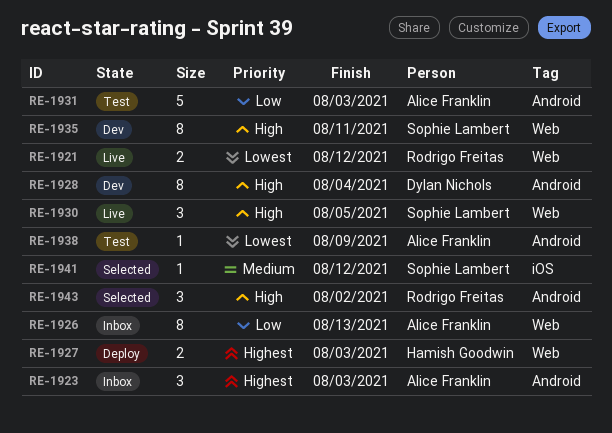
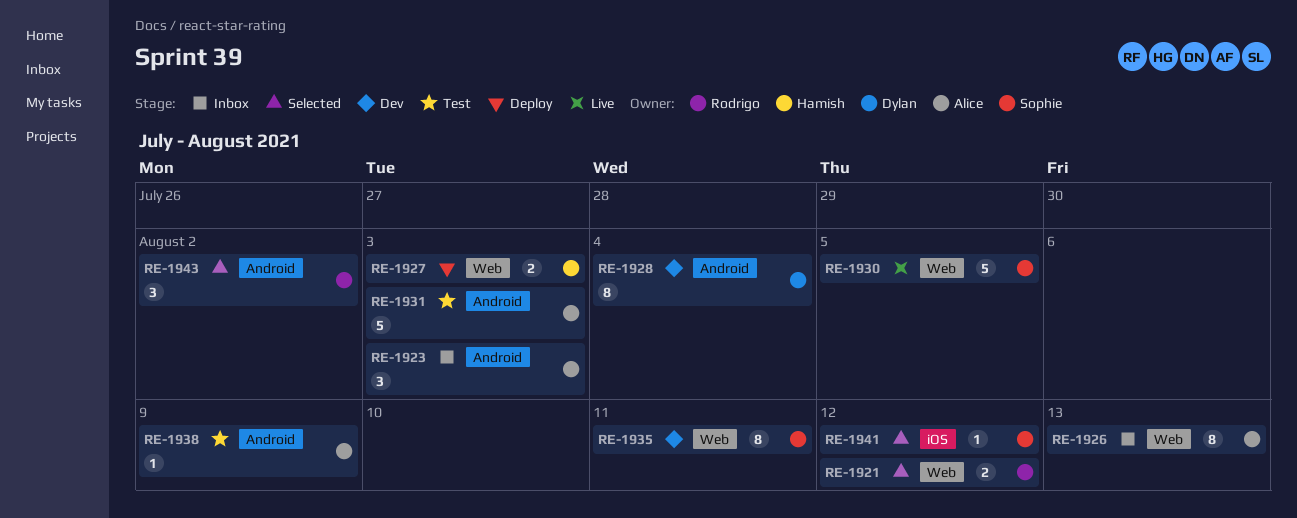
RE-1921, status: Live -> Selected
RE-1930, estimate: 3 -> 5

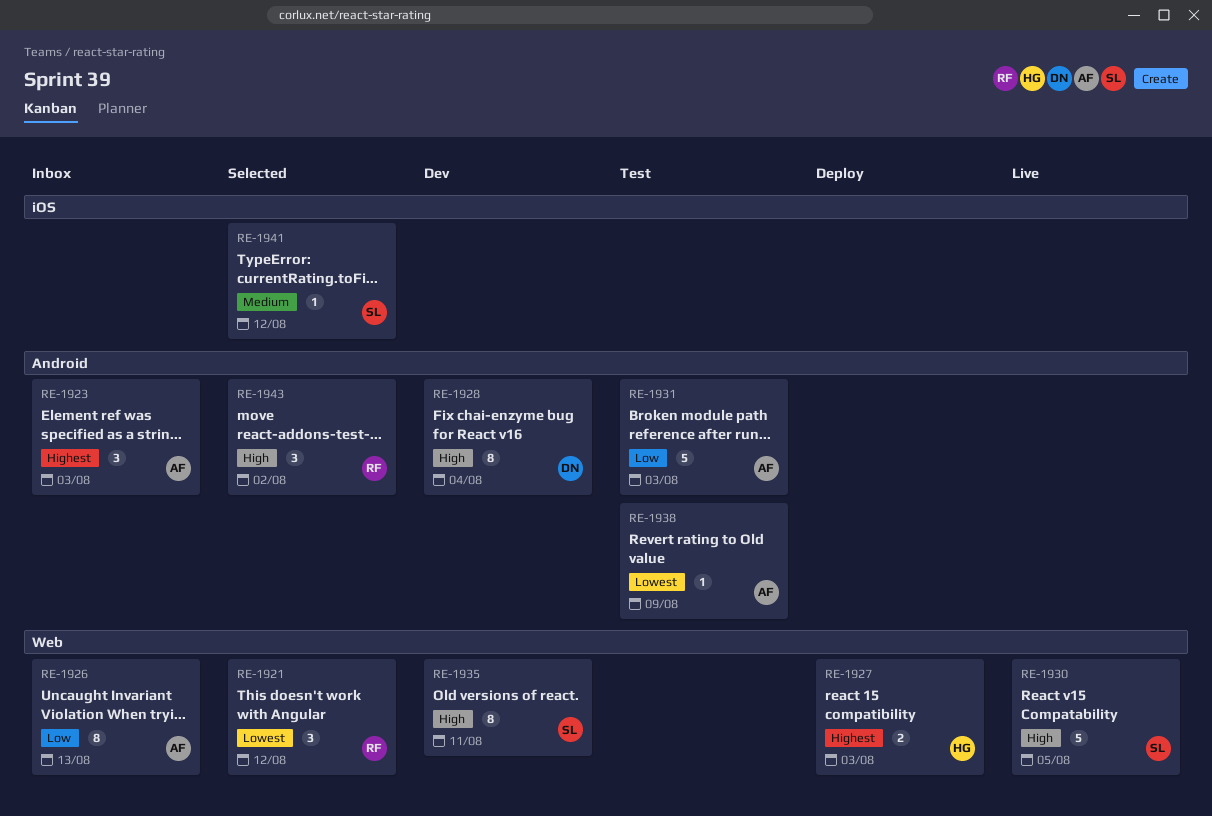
RE-1921, estimate: 2 -> 3

